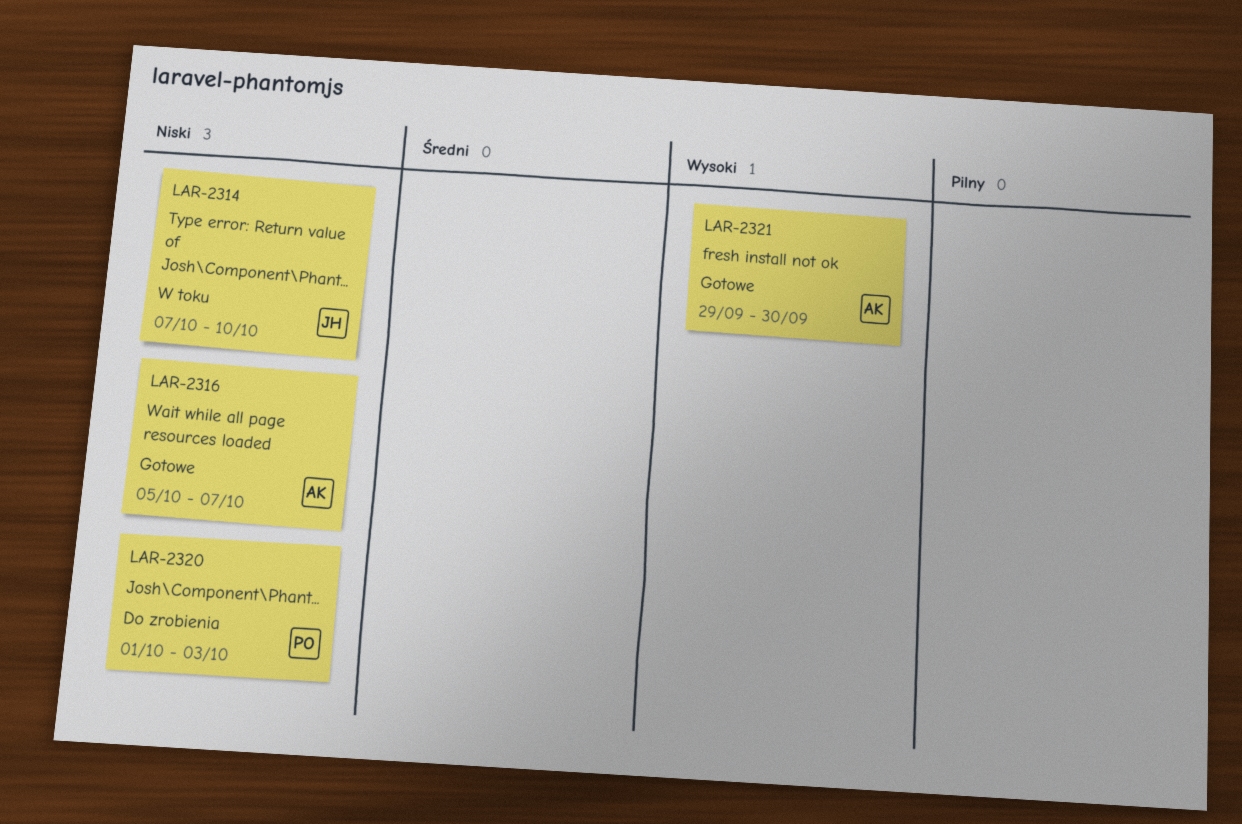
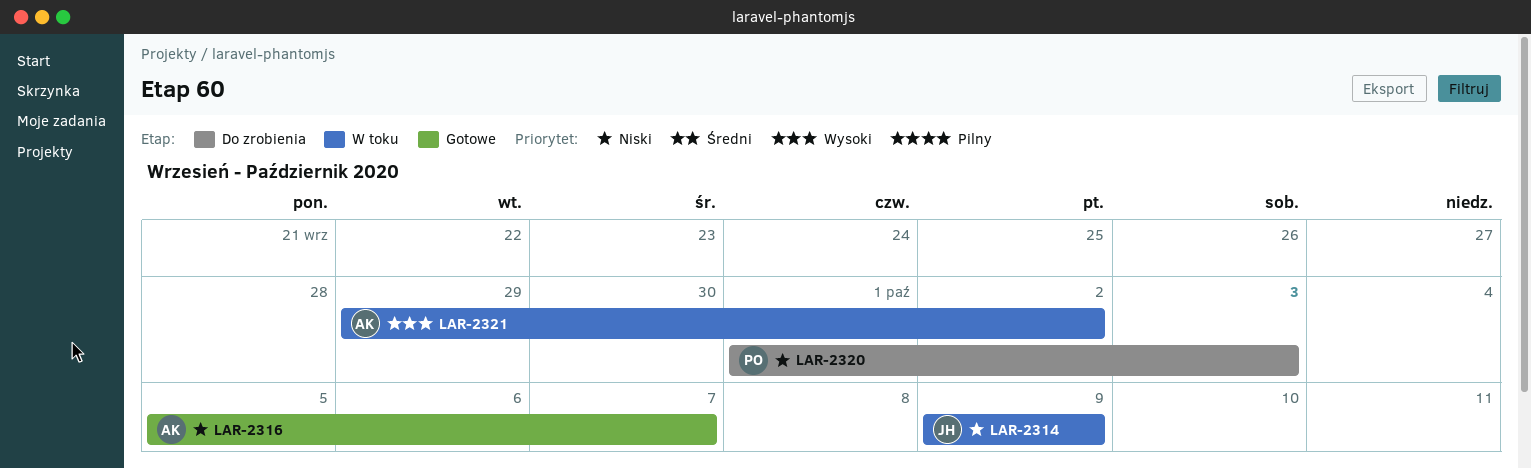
LAR-2314, start: Oct 7 -> Oct 9
LAR-2314, due: Oct 10 -> Oct 9
LAR-2321, status: Gotowe -> W toku
LAR-2321, due: Sep 30 -> Oct 2

